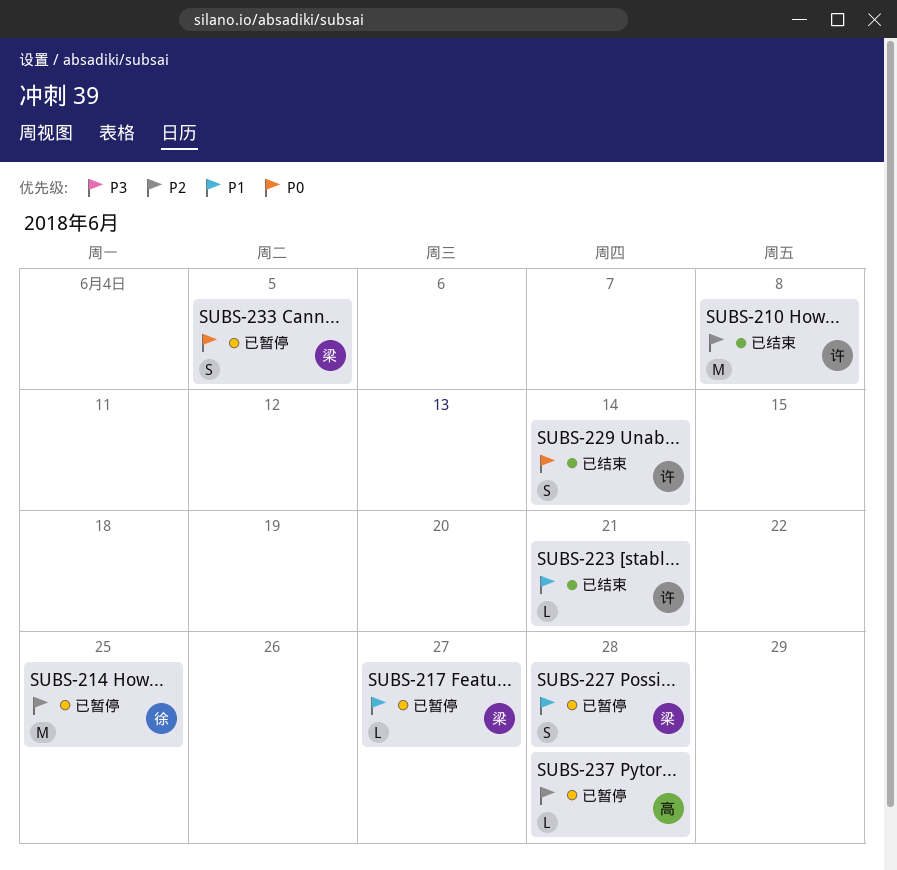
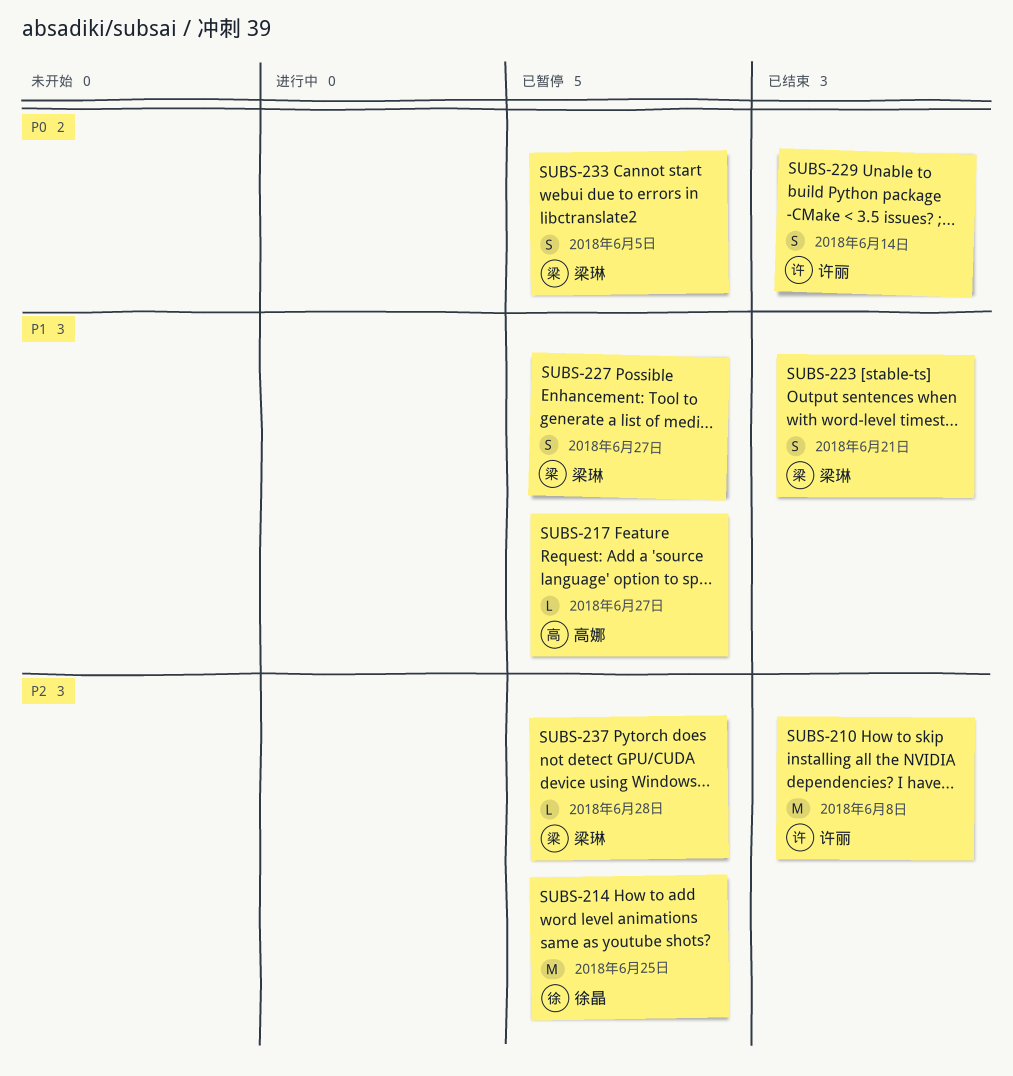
SUBS-217, owner: 梁琳 -> 高娜
SUBS-223, owner: 许丽 -> 梁琳
SUBS-223, estimate: L -> S
SUBS-227, due: Jun 28 -> Jun 27
SUBS-237, owner: 高娜 -> 梁琳

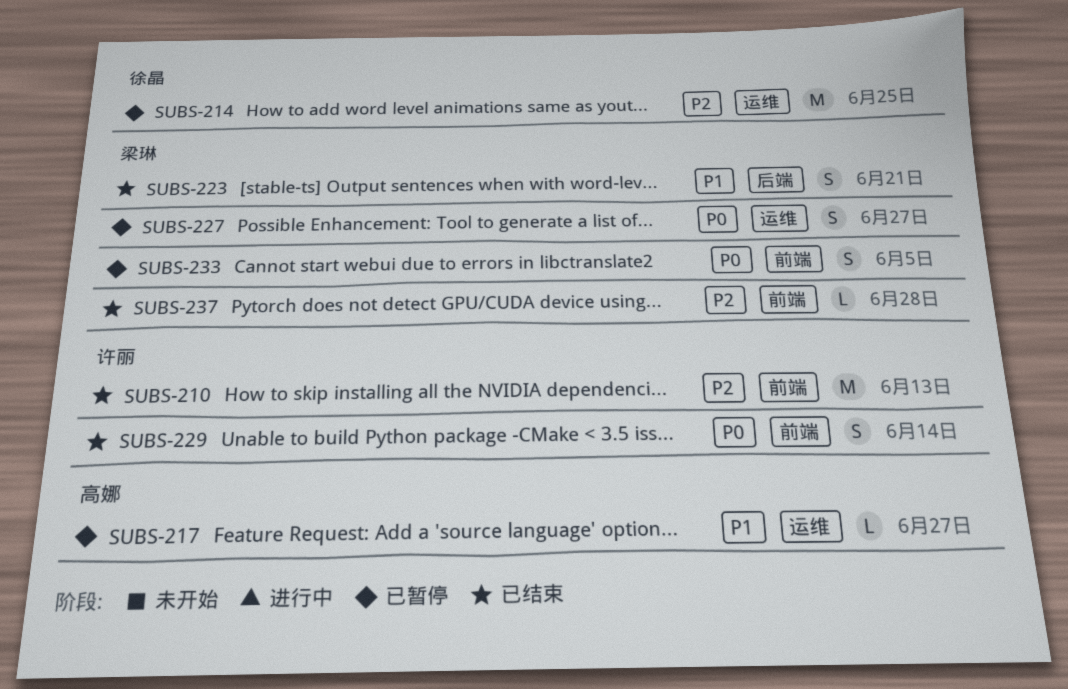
SUBS-210, due: Jun 8 -> Jun 13
SUBS-227, priority: P1 -> P0
SUBS-237, status: 已暂停 -> 已结束

